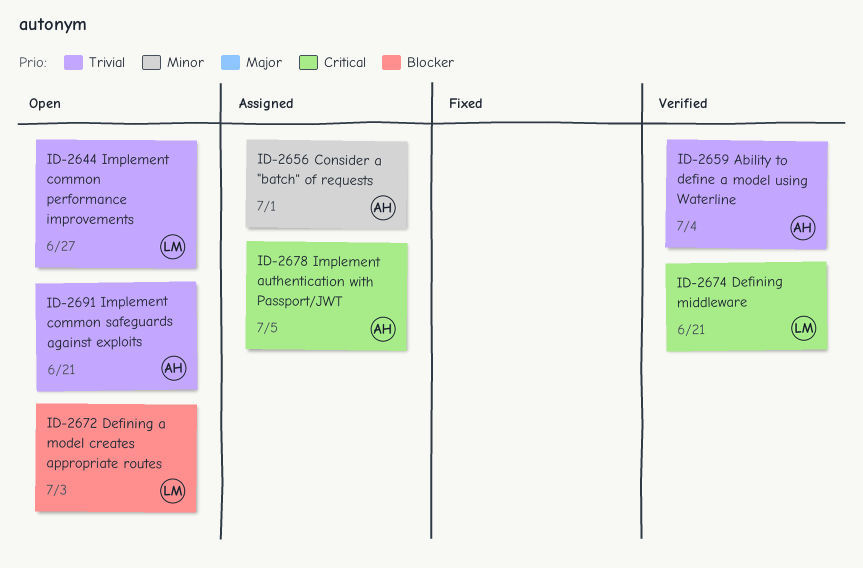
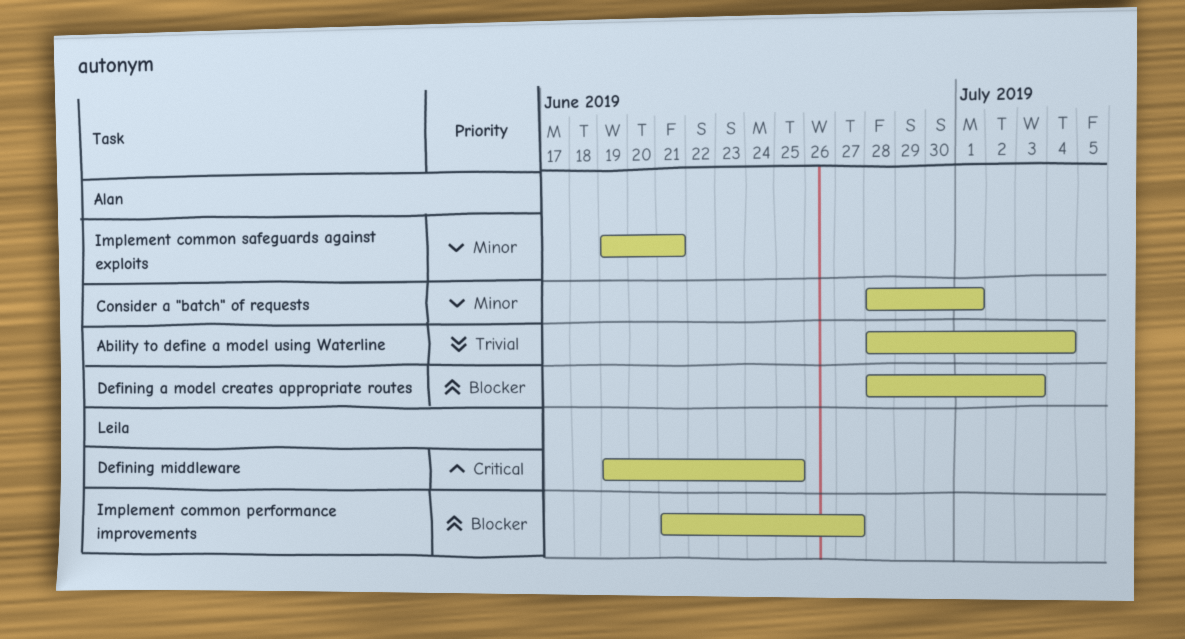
Defining a model creates appropriate routes, owner: Leila -> Alan
Defining middleware, due: Jun 21 -> Jun 25
Implement authentication with Passport/JWT: present -> none
Implement common performance improvements, priority: Trivial -> Blocker
Implement common safeguards against exploits, priority: Trivial -> Minor

